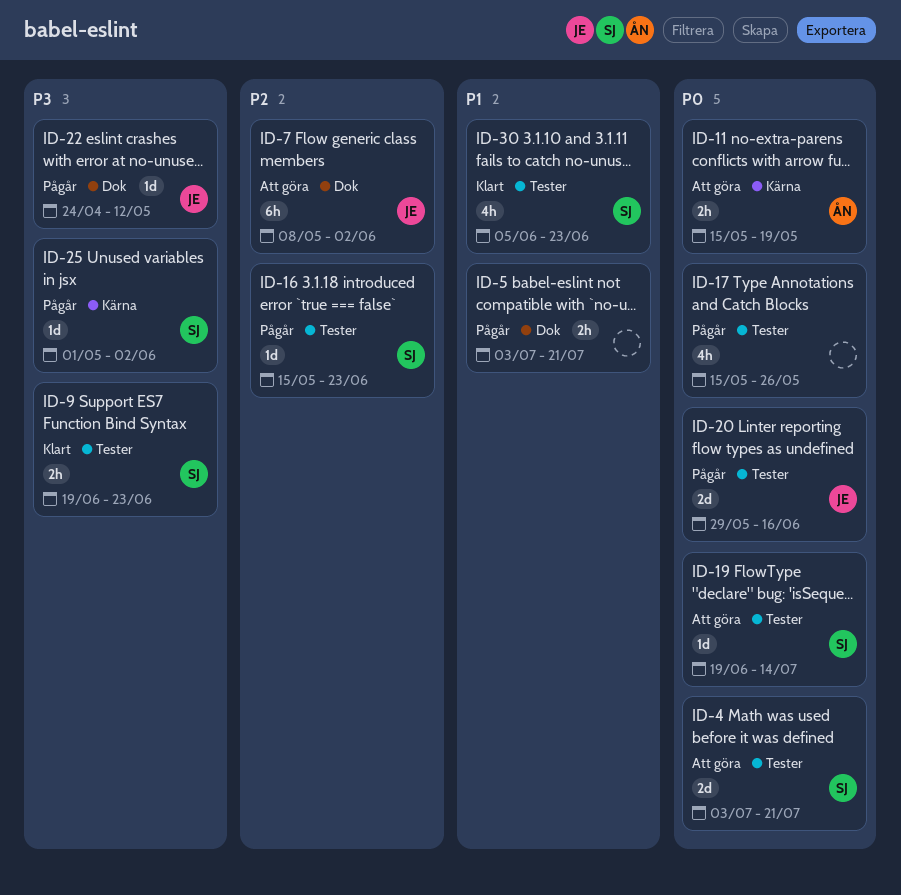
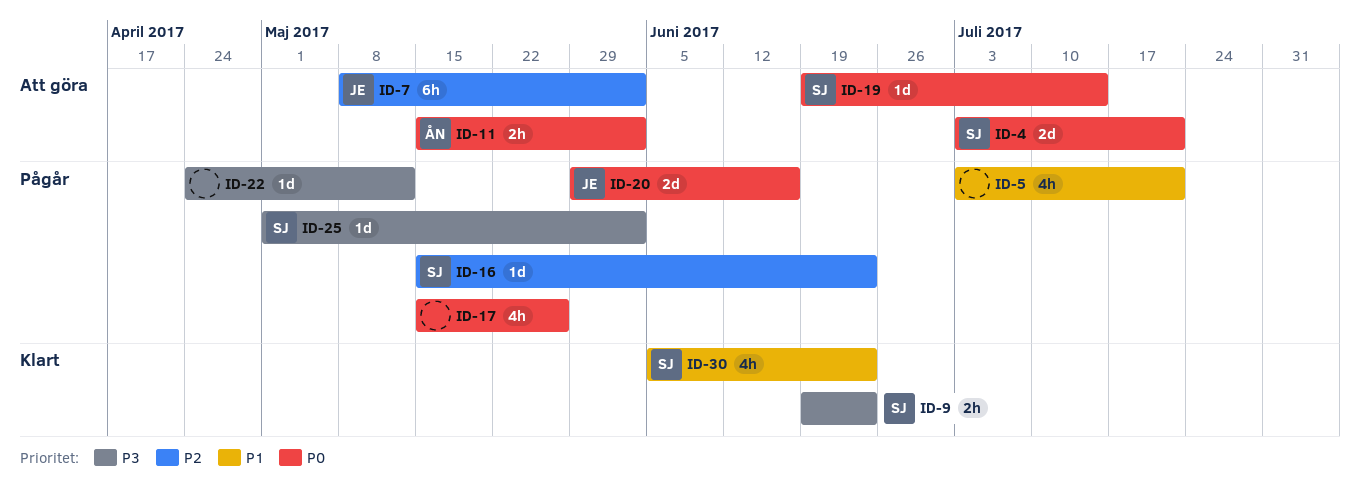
ID-5, estimate: 2h -> 4h
ID-11, due: May 19 -> Jun 2
ID-22, owner: JE -> none

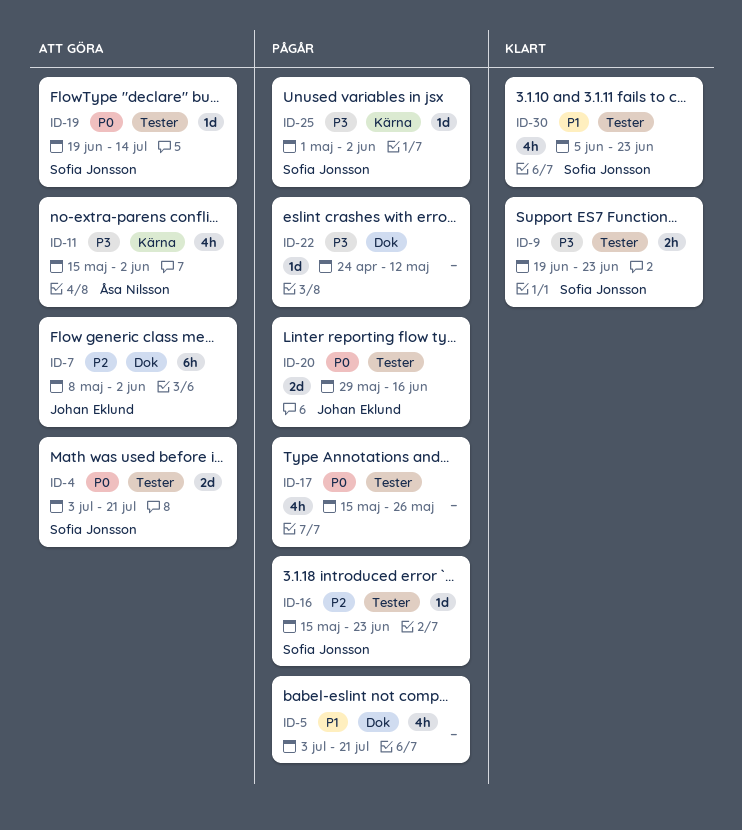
ID-11, priority: P0 -> P3
ID-11, estimate: 2h -> 4h

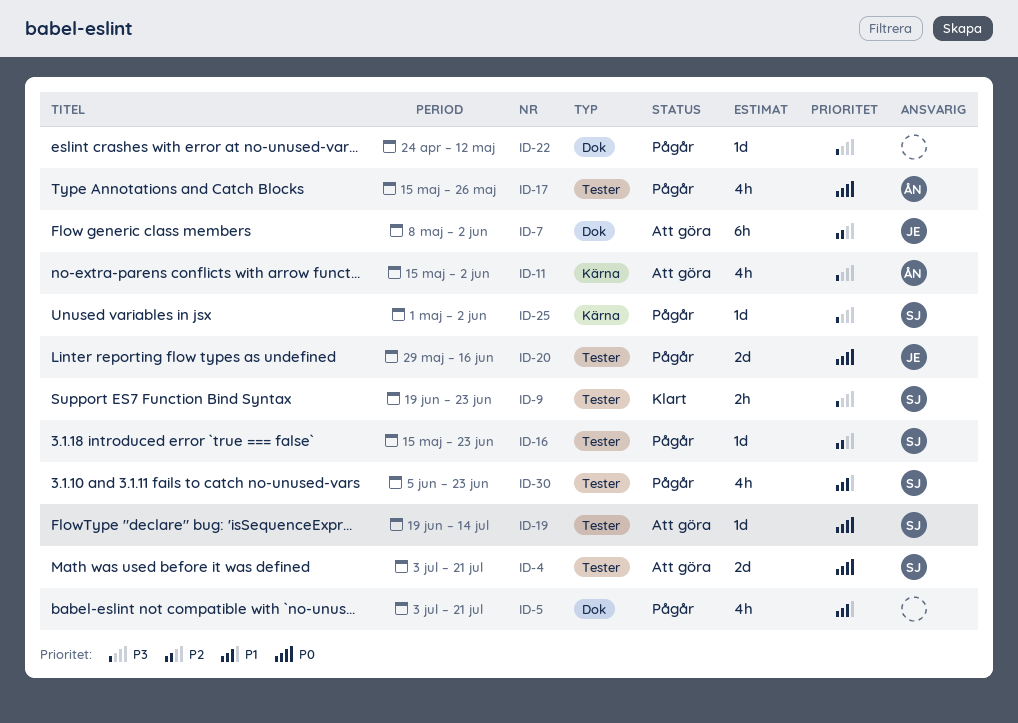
ID-17, owner: none -> Åsa Nilsson
ID-30, status: Klart -> Pågår

